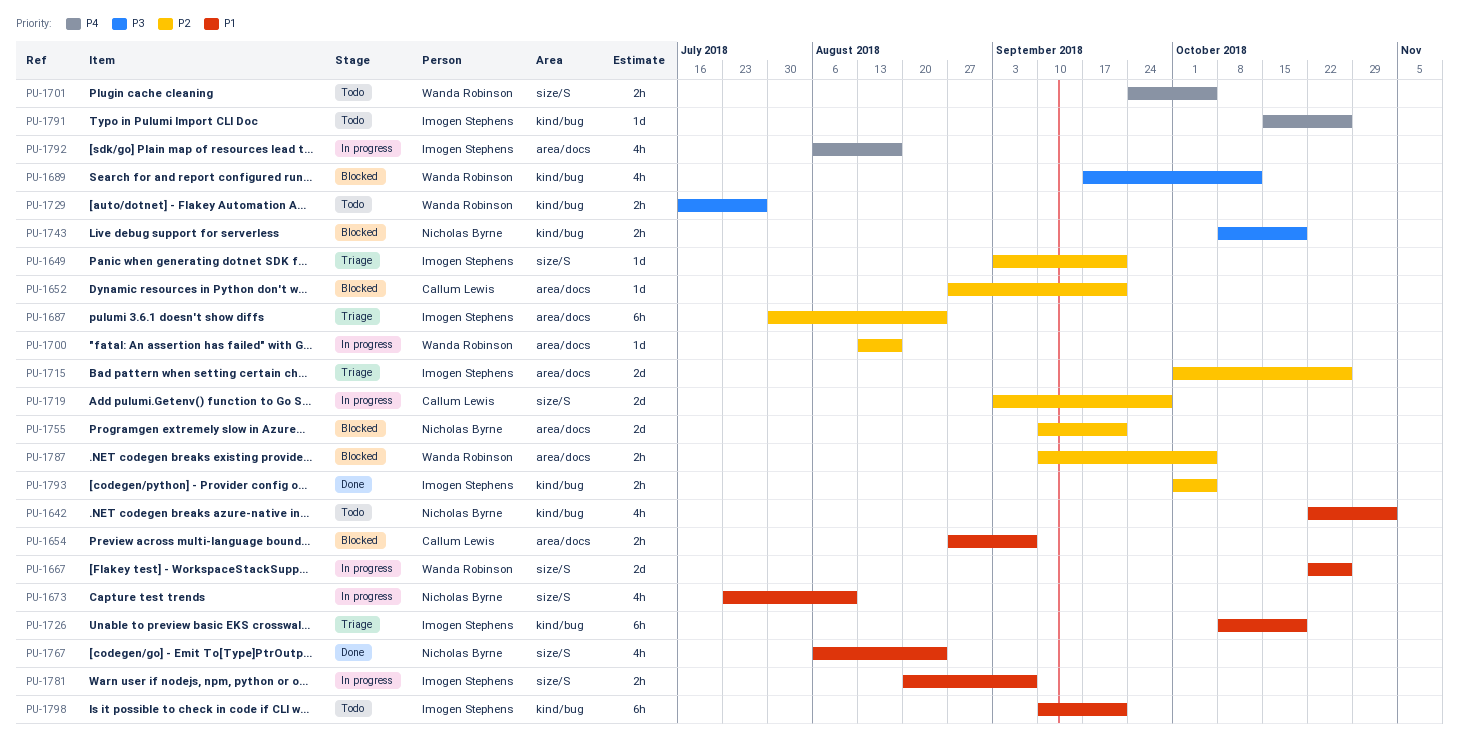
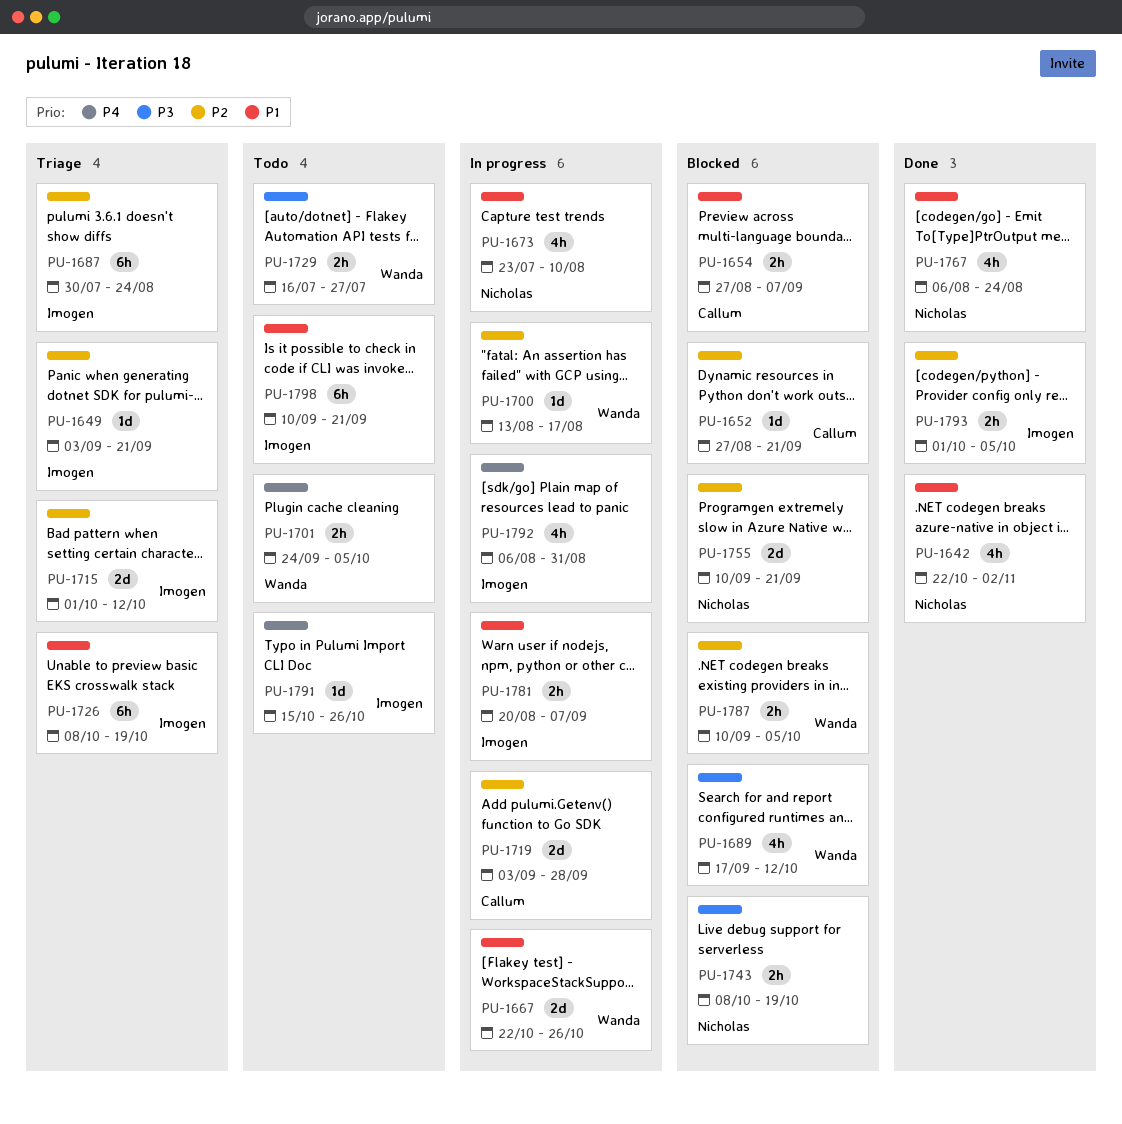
PU-1642, status: Todo -> Done
PU-1715, due: Oct 26 -> Oct 12
PU-1792, due: Aug 17 -> Aug 31

